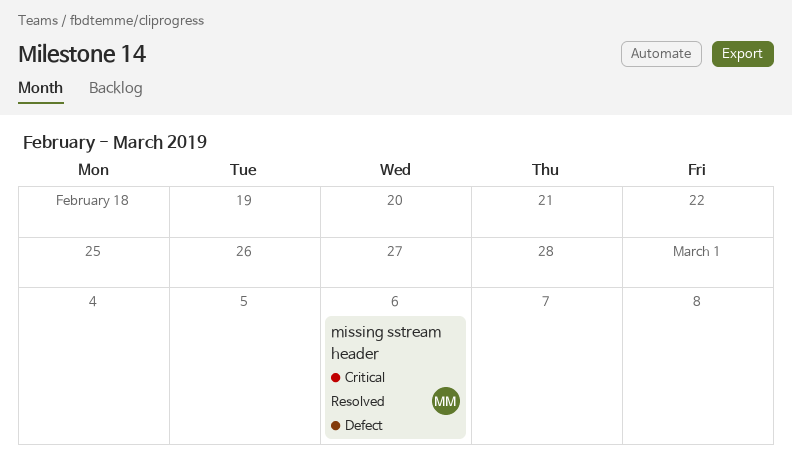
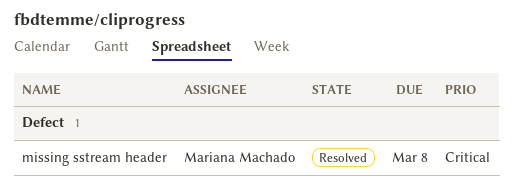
missing sstream header, due: Mar 6 -> Mar 8

